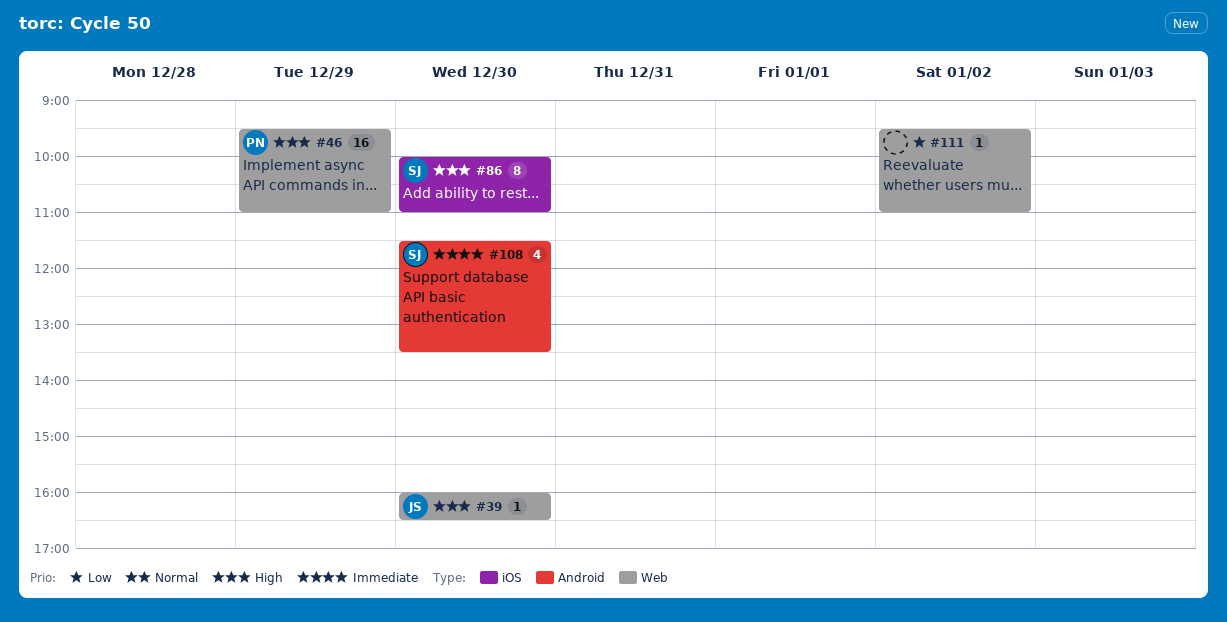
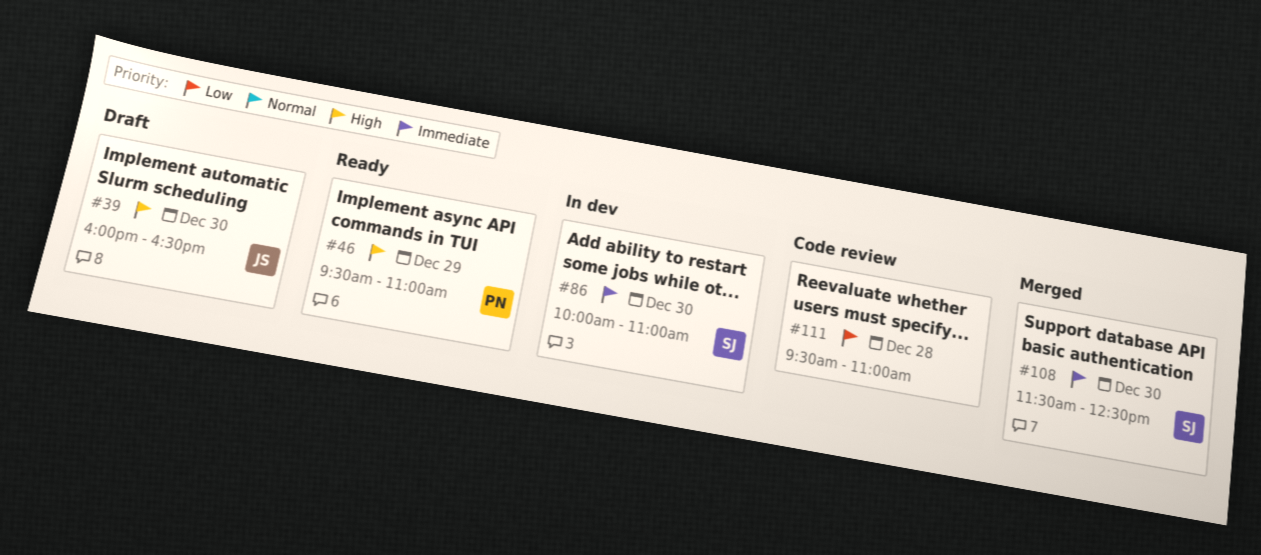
#86, priority: High -> Immediate
#108, ends: 13:30 -> 12:30
#111, day: Jan 2 -> Dec 28

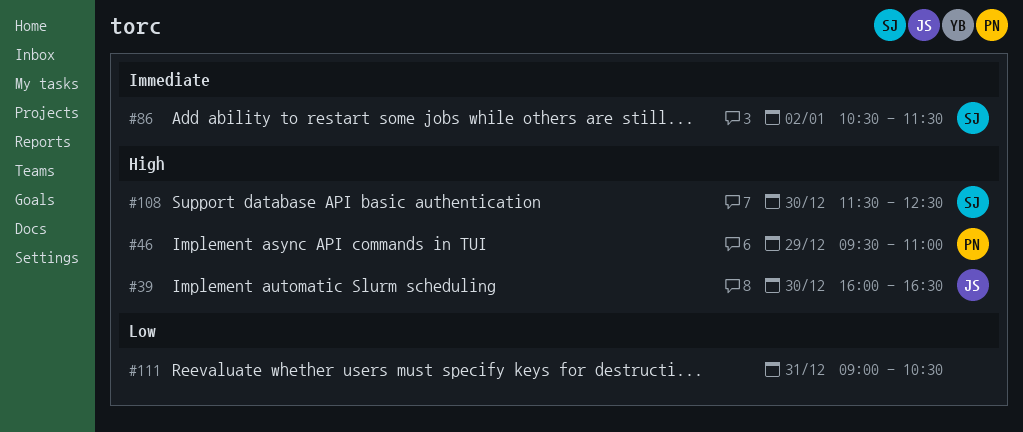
#86, day: Dec 30 -> Jan 2
#86, begins: 10:00 -> 10:30
#86, ends: 11:00 -> 11:30
#108, priority: Immediate -> High
#111, day: Dec 28 -> Dec 31
#111, begins: 09:30 -> 09:00
#111, ends: 11:00 -> 10:30

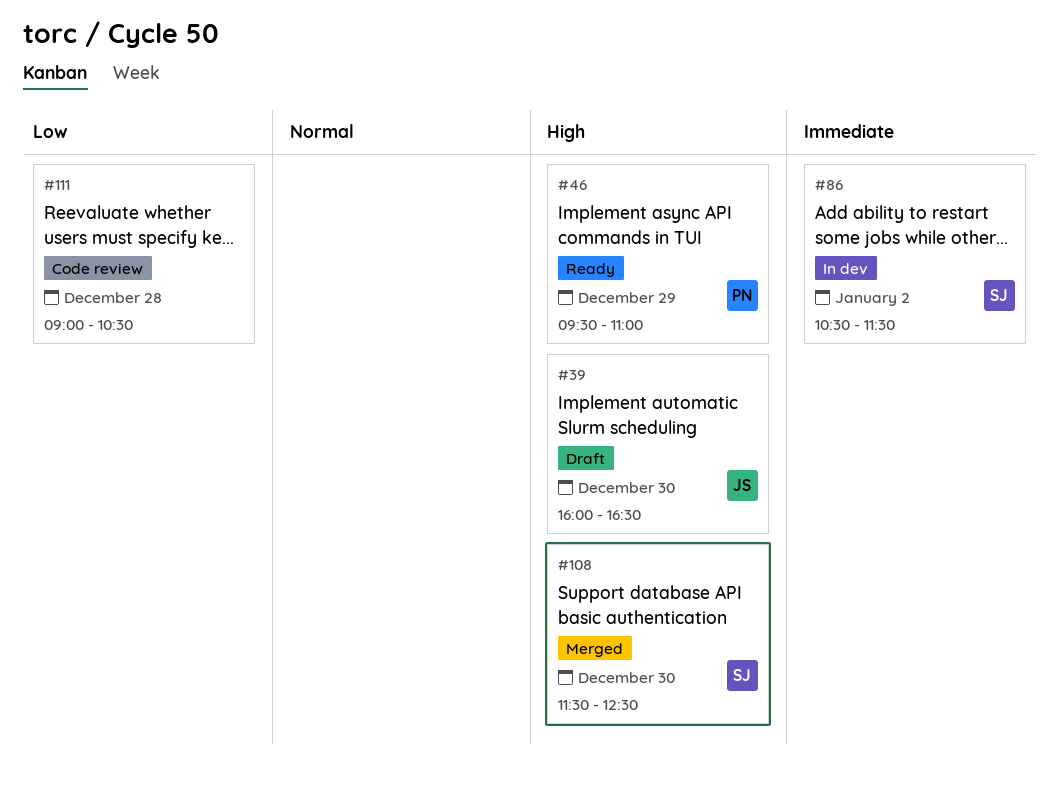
#111, day: Dec 31 -> Dec 28

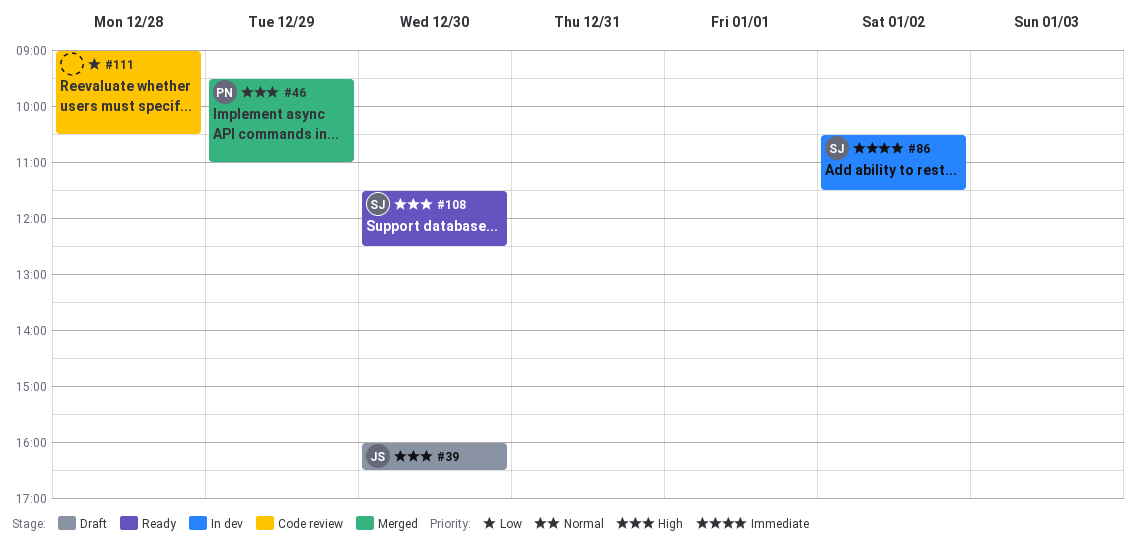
#46, status: Ready -> Merged
#108, status: Merged -> Ready

